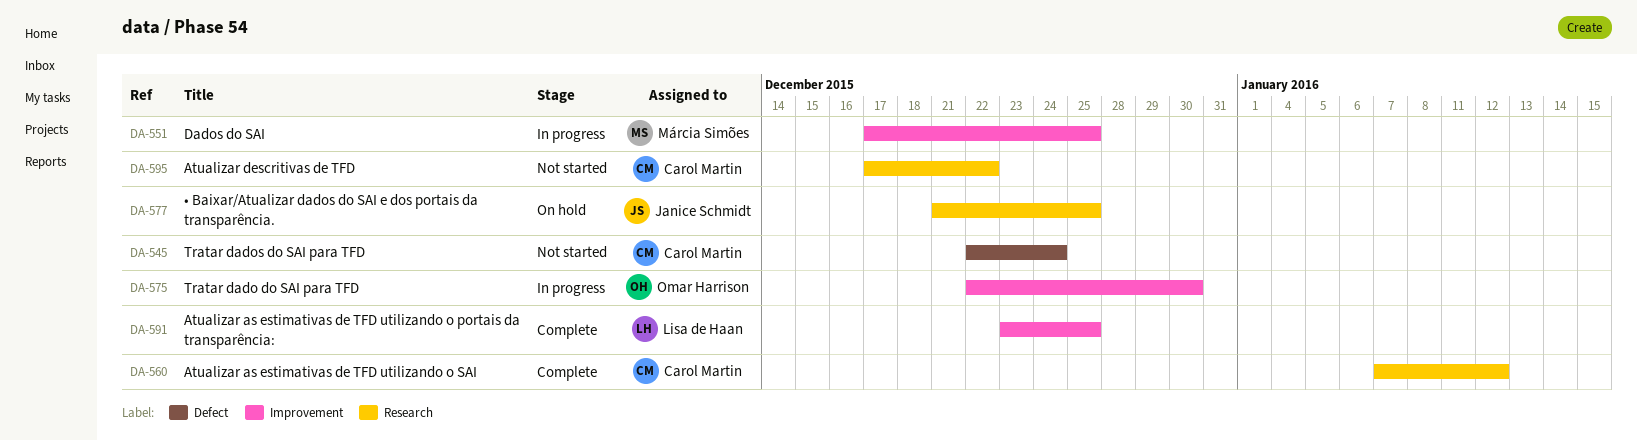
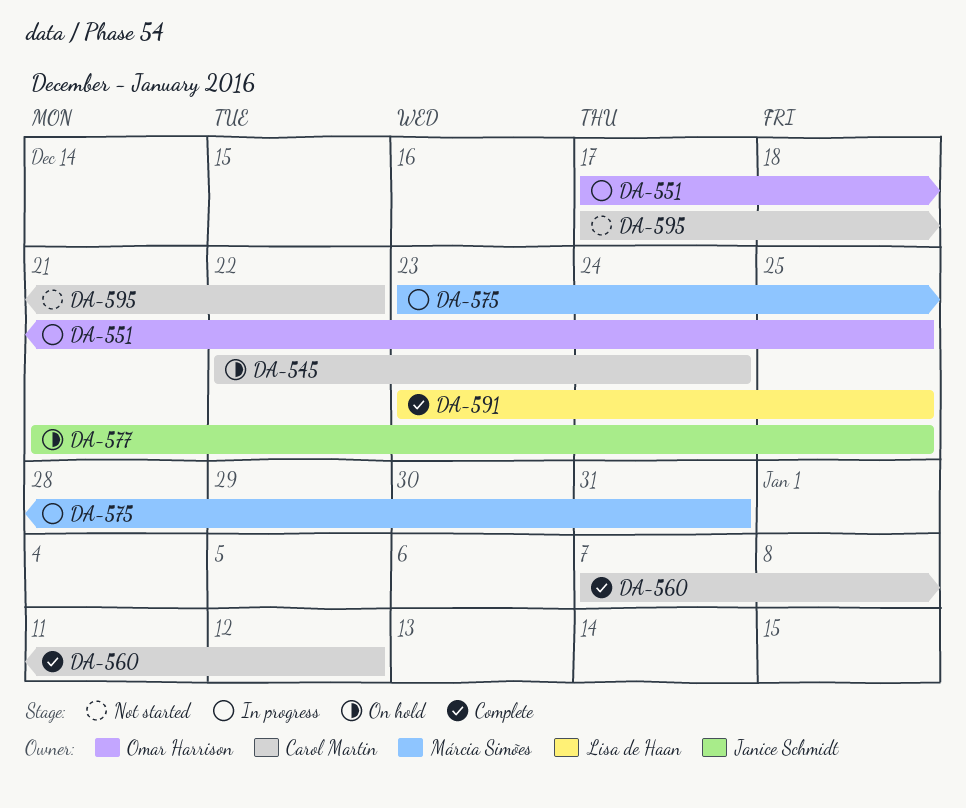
DA-545, status: Not started -> On hold
DA-551, owner: Márcia Simões -> Omar Harrison
DA-575, owner: Omar Harrison -> Márcia Simões
DA-575, start: Dec 22 -> Dec 23
DA-575, due: Dec 30 -> Dec 31

